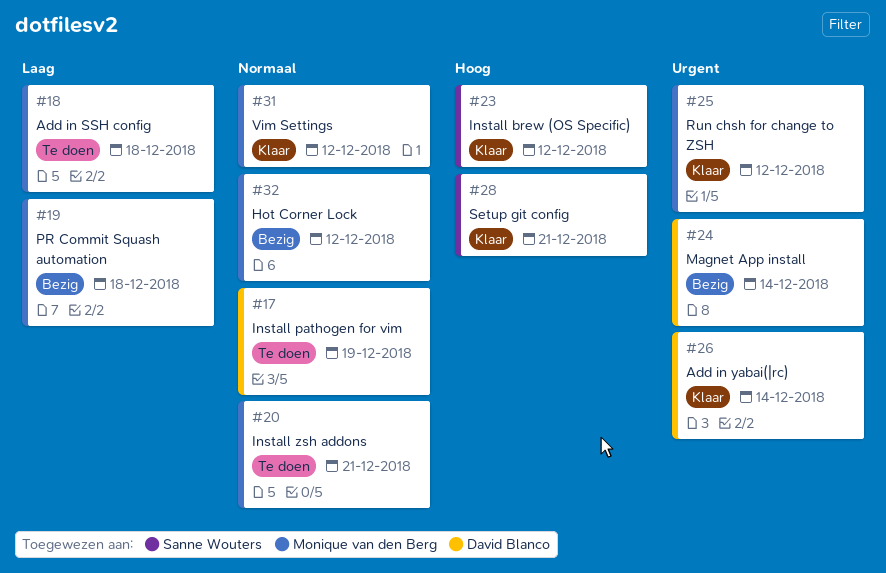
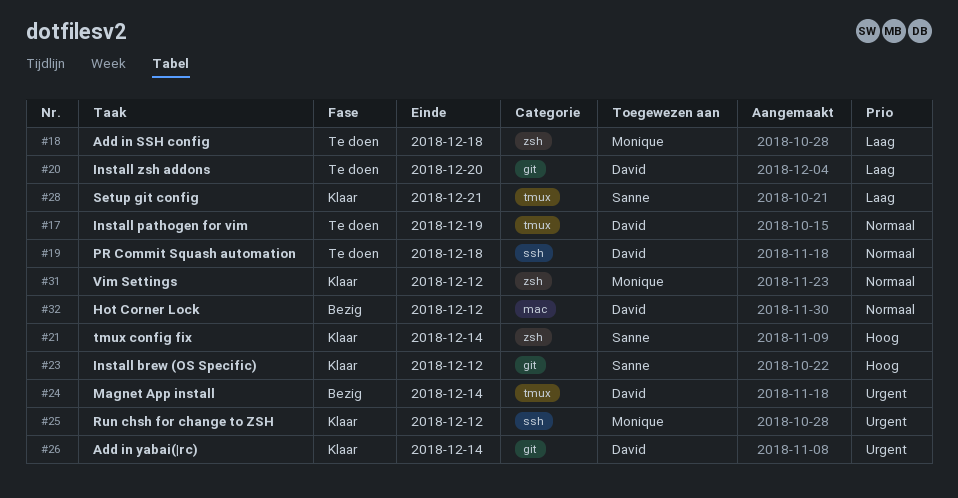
#19, status: Bezig -> Te doen
#19, owner: Monique van den Berg -> David Blanco
#19, priority: Laag -> Normaal
#20, owner: Monique van den Berg -> David Blanco
#20, priority: Normaal -> Laag
#20, due: Dec 21 -> Dec 20
#21: none -> present
#28, priority: Hoog -> Laag
#32, owner: Monique van den Berg -> David Blanco

